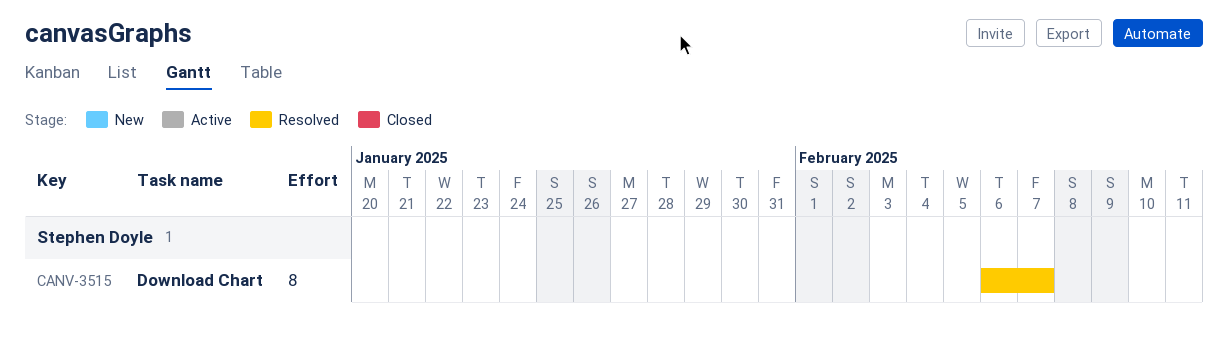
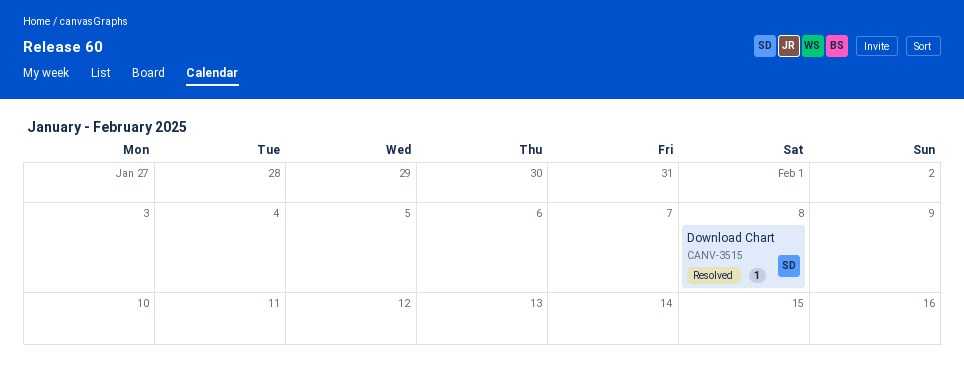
CANV-3515, estimate: 8 -> 1
CANV-3515, due: Feb 7 -> Feb 8

